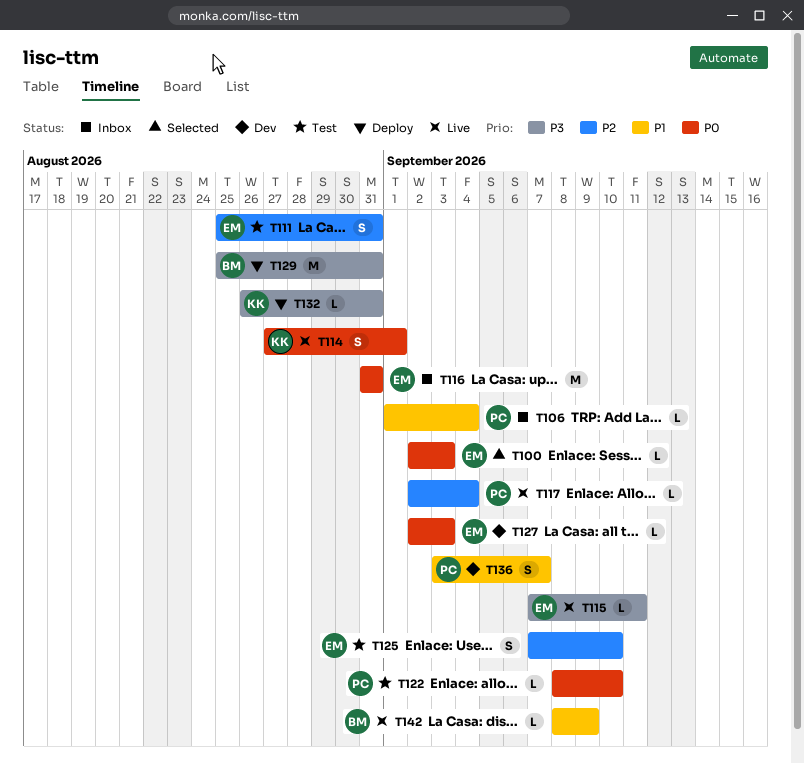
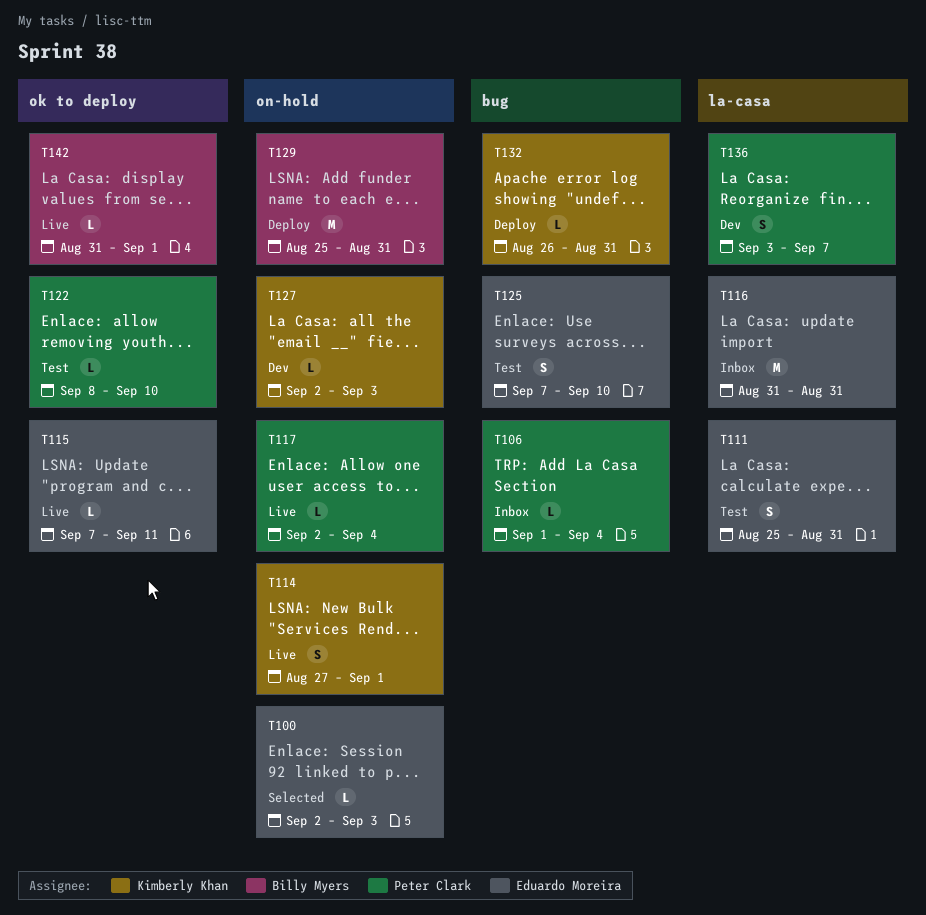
T127, owner: Eduardo Moreira -> Kimberly Khan
T142, start: Sep 8 -> Aug 31
T142, due: Sep 9 -> Sep 1

